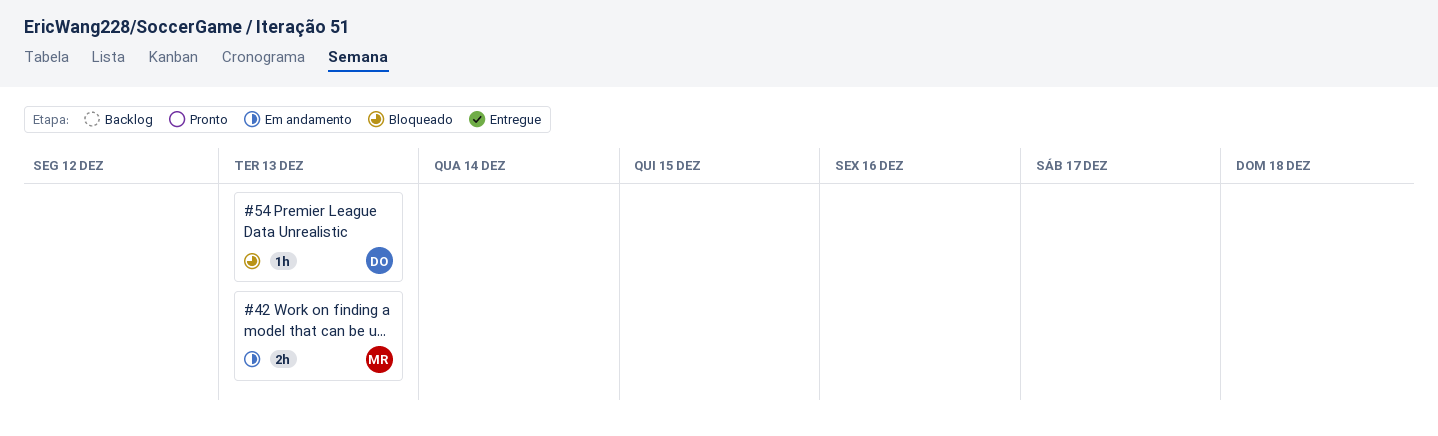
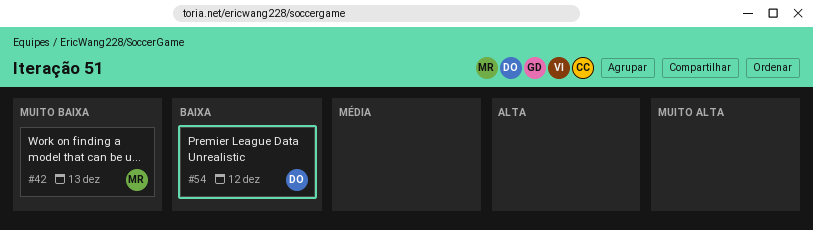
#54, due: Dec 13 -> Dec 12

